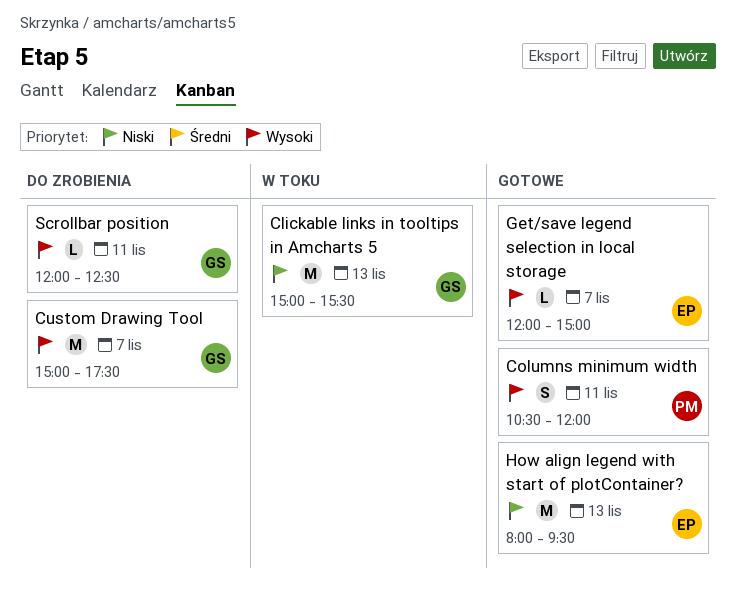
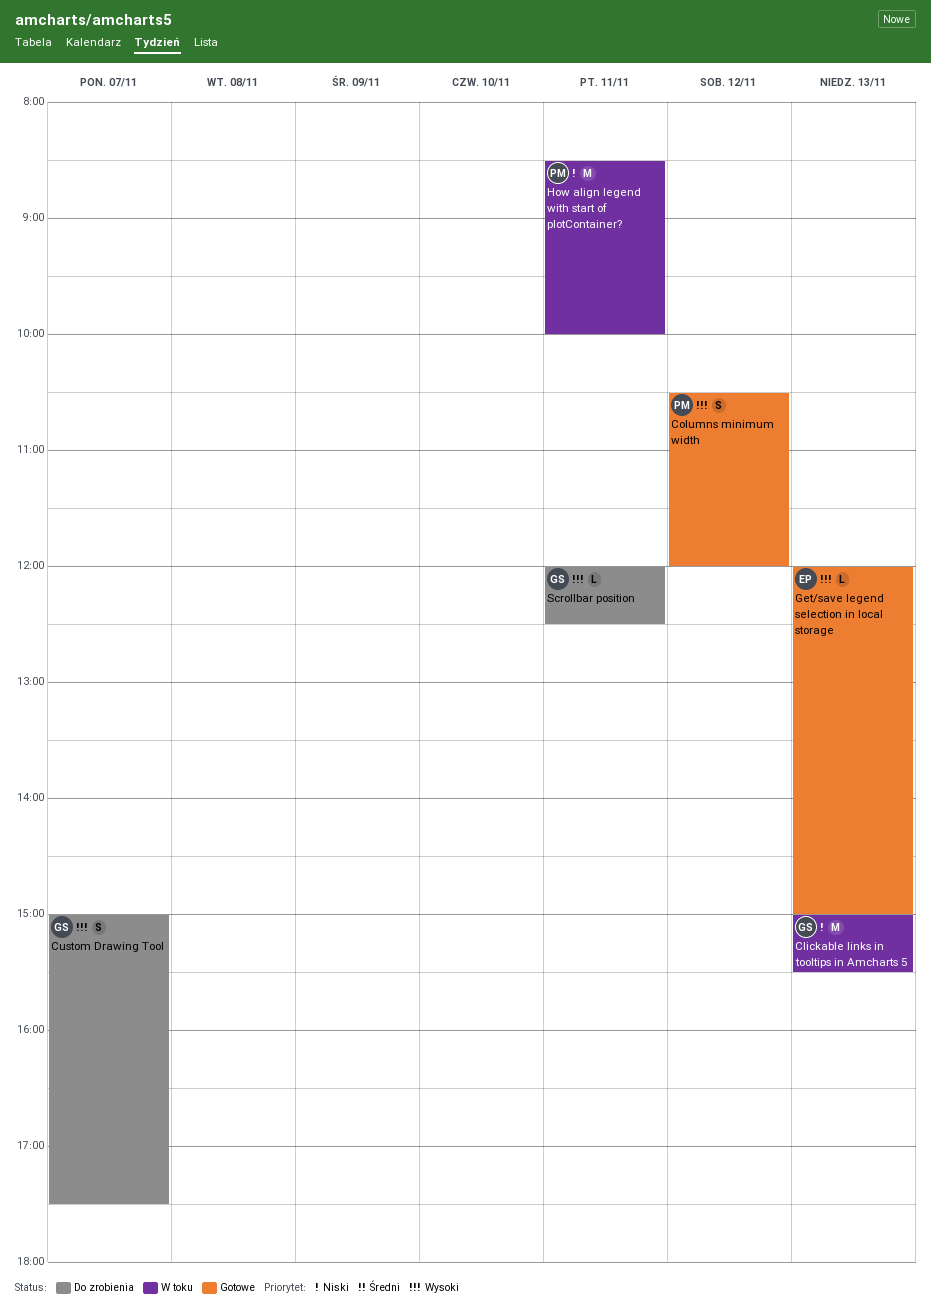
Columns minimum width, day: Nov 11 -> Nov 12
Custom Drawing Tool, estimate: M -> S
Get/save legend selection in local storage, day: Nov 7 -> Nov 13
How align legend with start of plotContainer?, status: Gotowe -> W toku
How align legend with start of plotContainer?, owner: EP -> PM
How align legend with start of plotContainer?, day: Nov 13 -> Nov 11
How align legend with start of plotContainer?, begins: 08:00 -> 08:30
How align legend with start of plotContainer?, ends: 09:30 -> 10:00

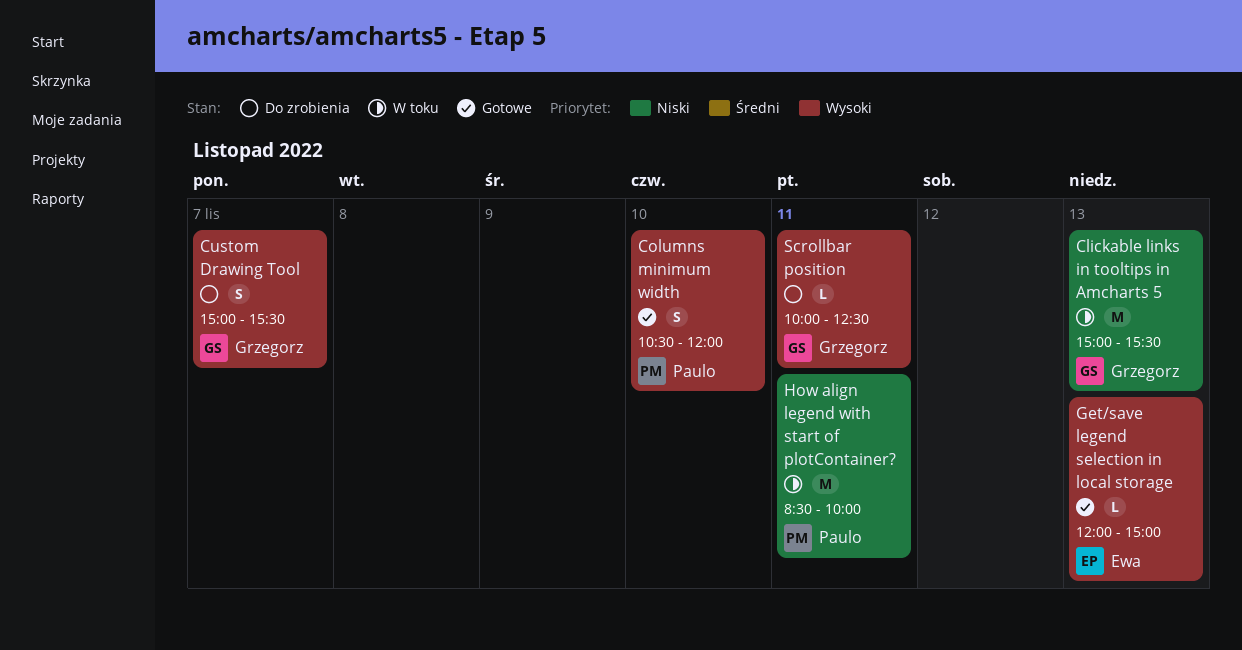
Columns minimum width, day: Nov 12 -> Nov 10
Custom Drawing Tool, ends: 17:30 -> 15:30
Scrollbar position, begins: 12:00 -> 10:00

